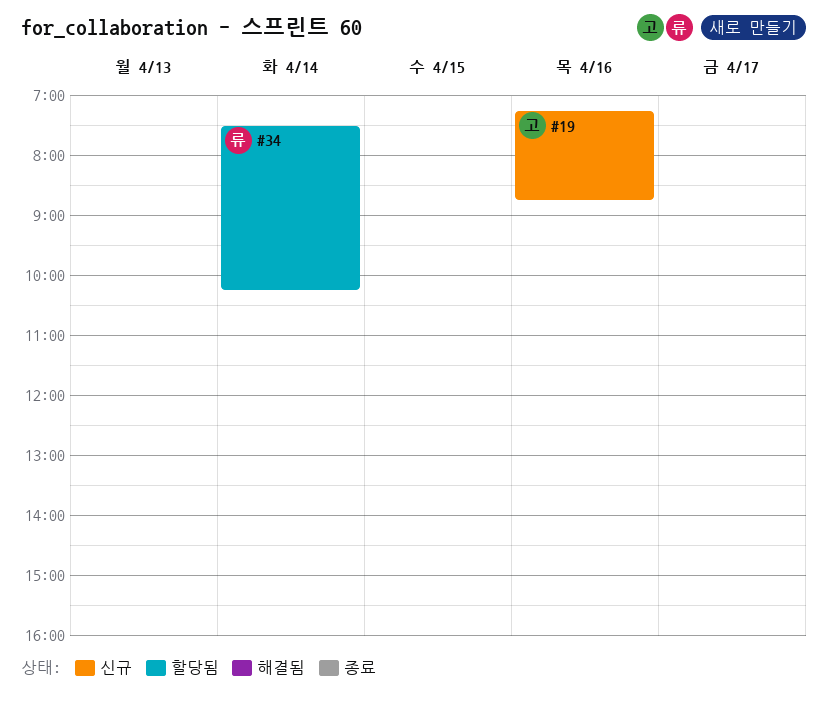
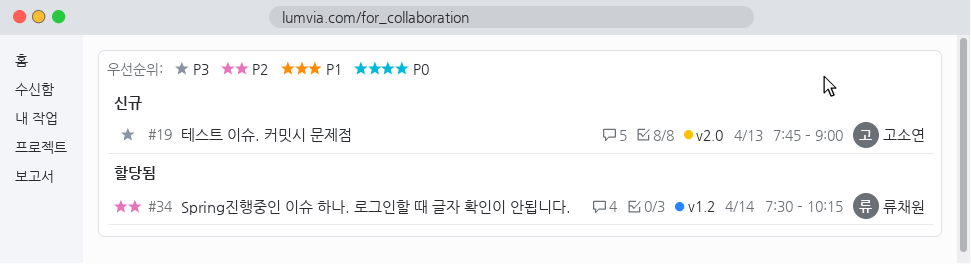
#19, day: Apr 16 -> Apr 13
#19, begins: 07:15 -> 07:45
#19, ends: 08:45 -> 09:00

